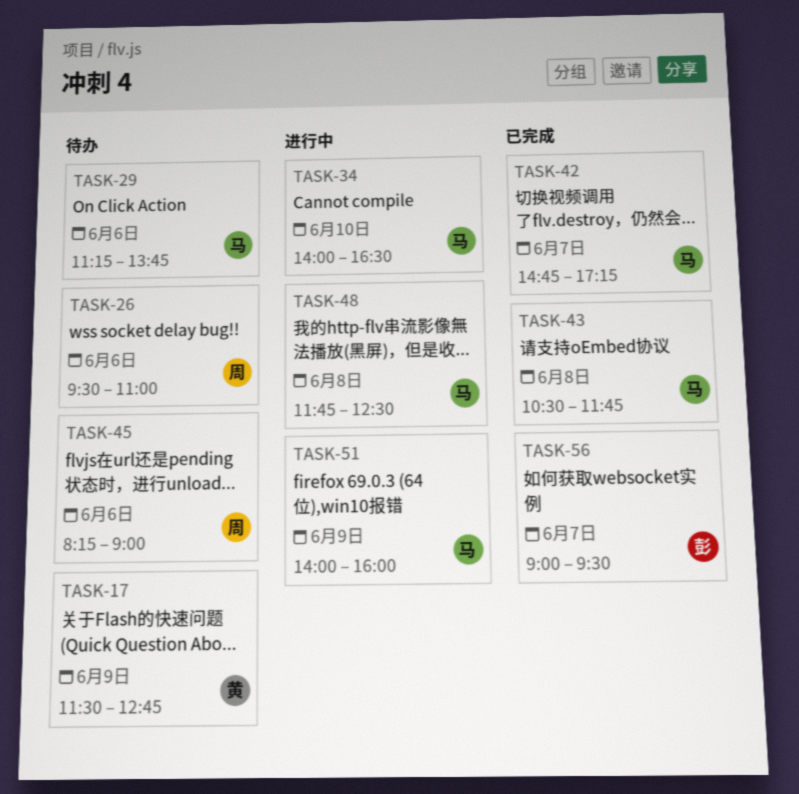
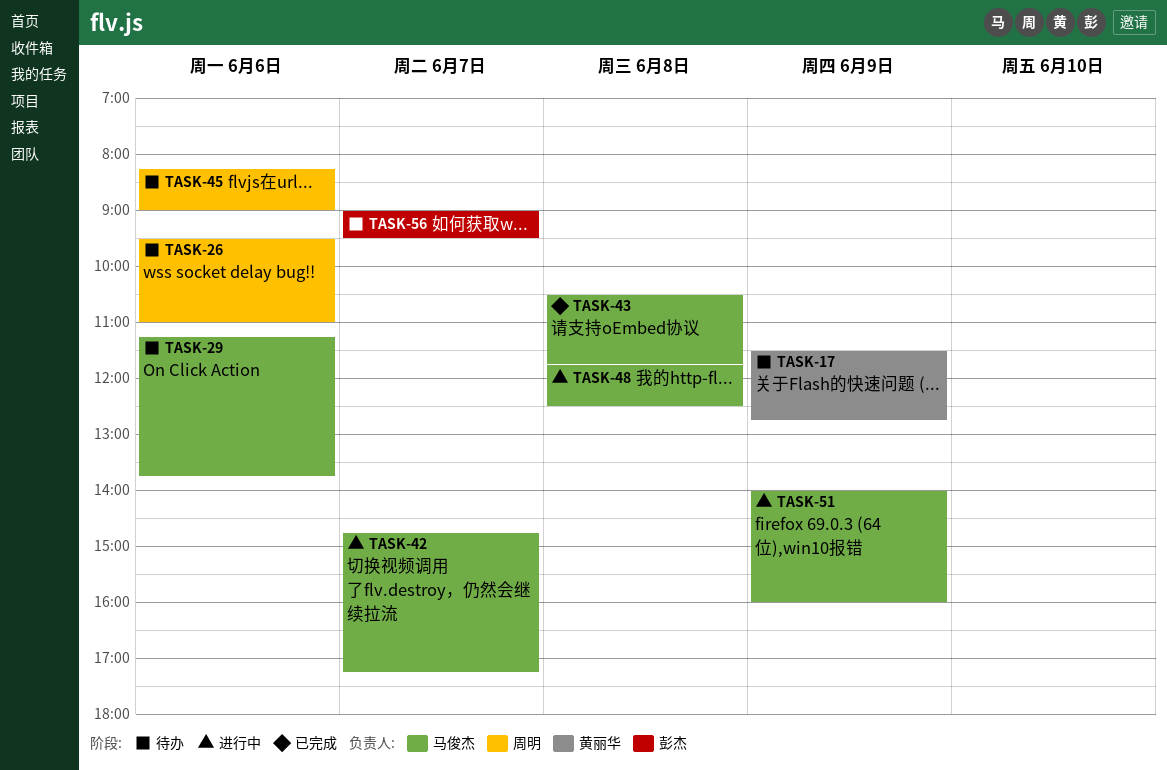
TASK-34: present -> none
TASK-42, status: 已完成 -> 进行中
TASK-56, status: 已完成 -> 待办

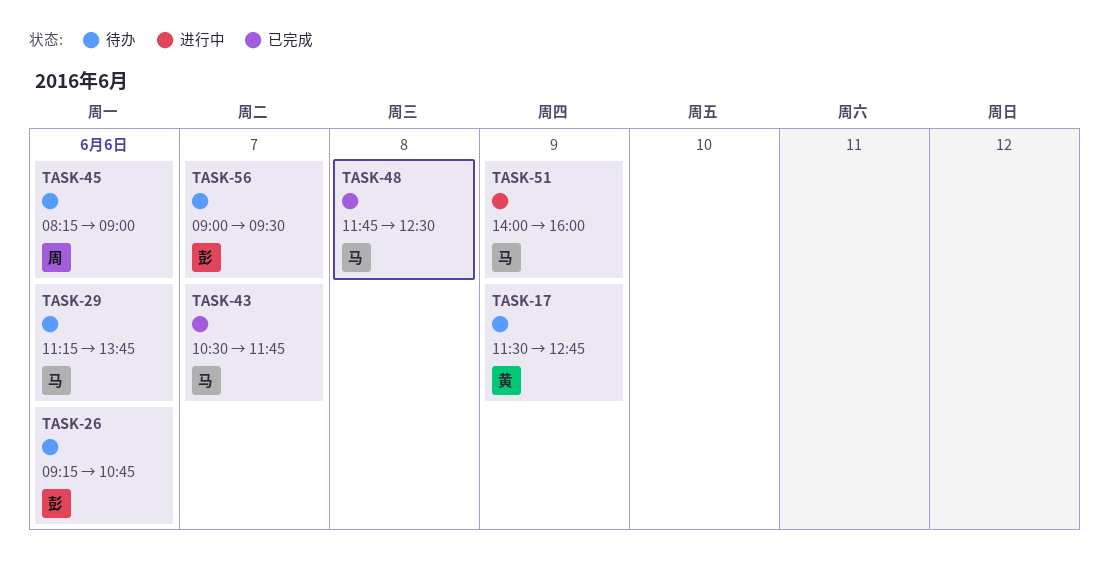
TASK-26, owner: 周明 -> 彭杰
TASK-26, begins: 09:30 -> 09:15
TASK-26, ends: 11:00 -> 10:45
TASK-42: present -> none
TASK-43, day: Jun 8 -> Jun 7
TASK-48, status: 进行中 -> 已完成

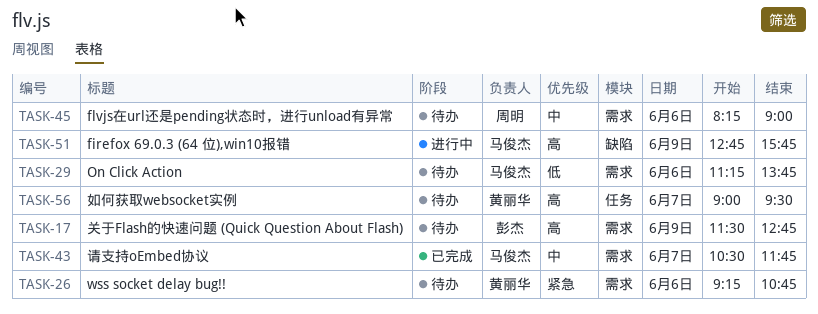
TASK-17, owner: 黄丽华 -> 彭杰
TASK-26, owner: 彭杰 -> 黄丽华
TASK-48: present -> none
TASK-51, begins: 14:00 -> 12:45
TASK-51, ends: 16:00 -> 15:45
TASK-56, owner: 彭杰 -> 黄丽华

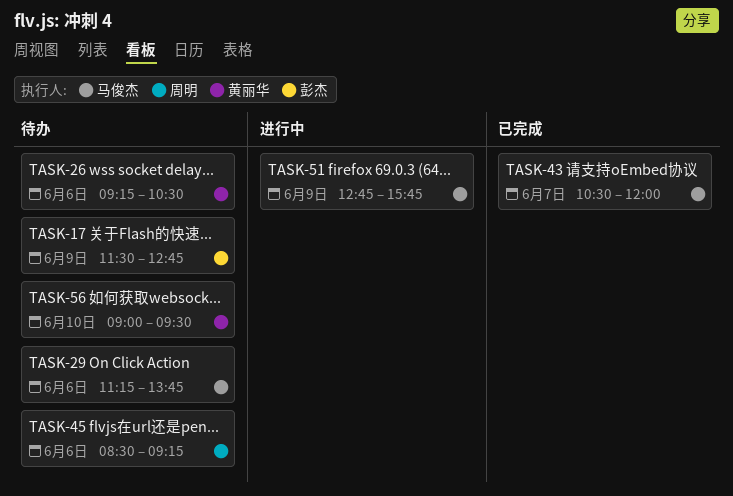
TASK-26, ends: 10:45 -> 10:30
TASK-43, ends: 11:45 -> 12:00
TASK-45, begins: 08:15 -> 08:30
TASK-45, ends: 09:00 -> 09:15
TASK-56, day: Jun 7 -> Jun 10

